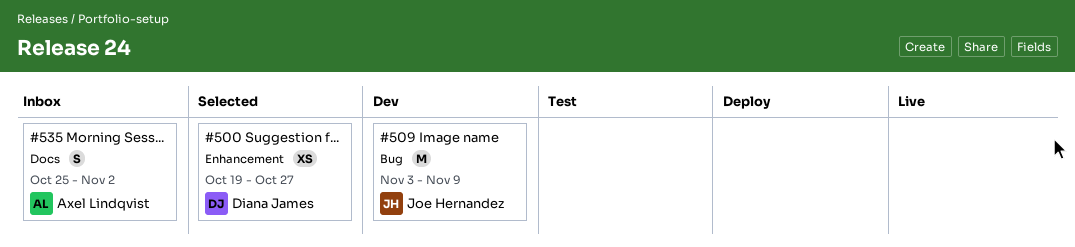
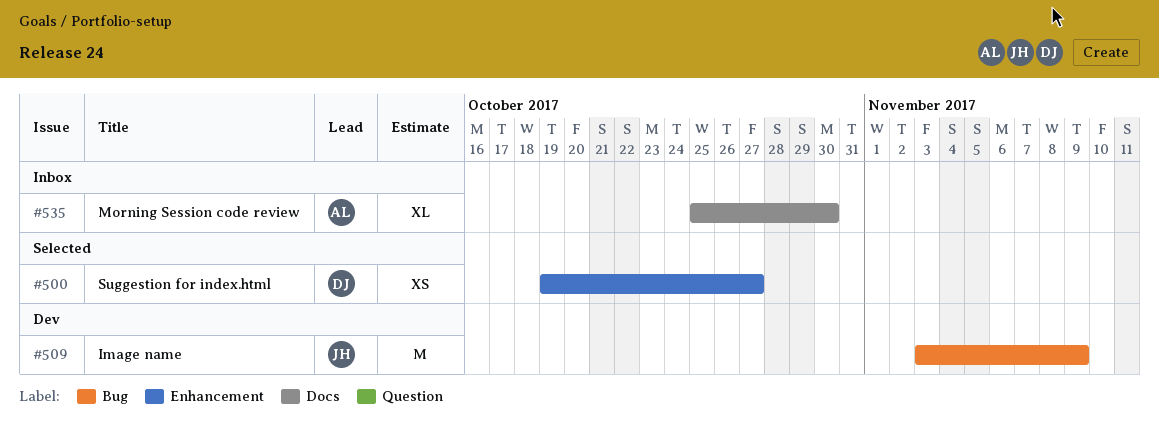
#535, estimate: S -> XL
#535, due: Nov 2 -> Oct 30

